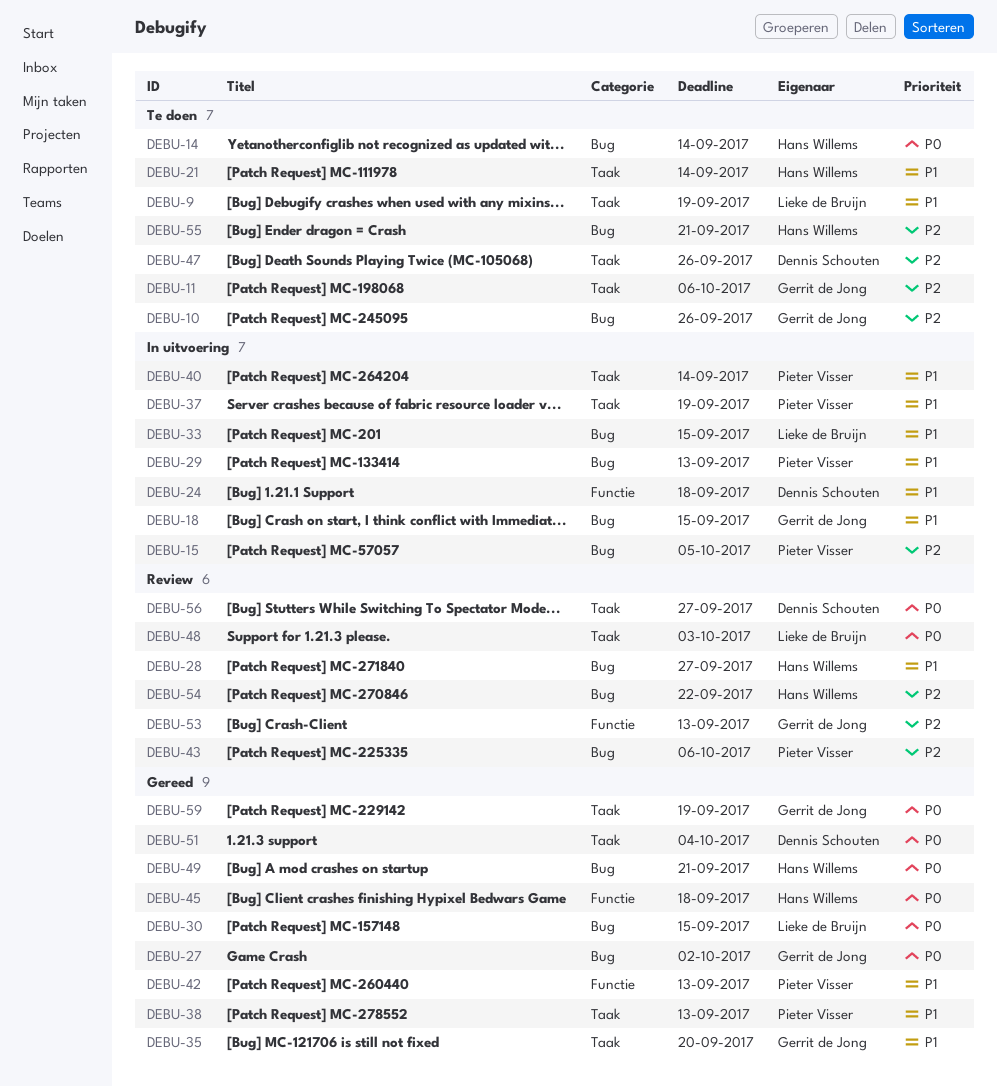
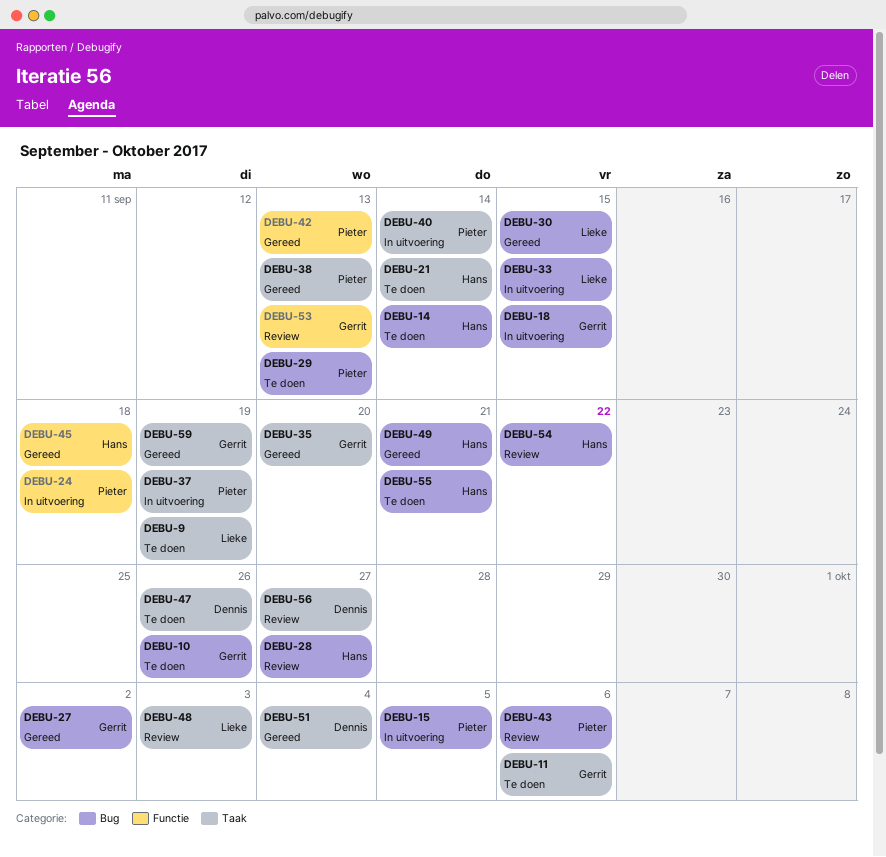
DEBU-24, owner: Dennis Schouten -> Pieter Visser
DEBU-29, status: In uitvoering -> Te doen

